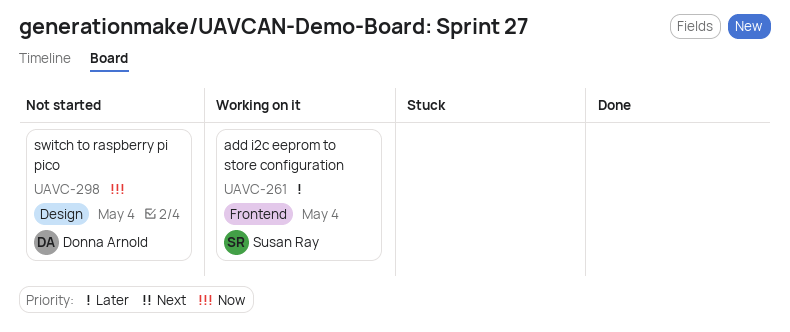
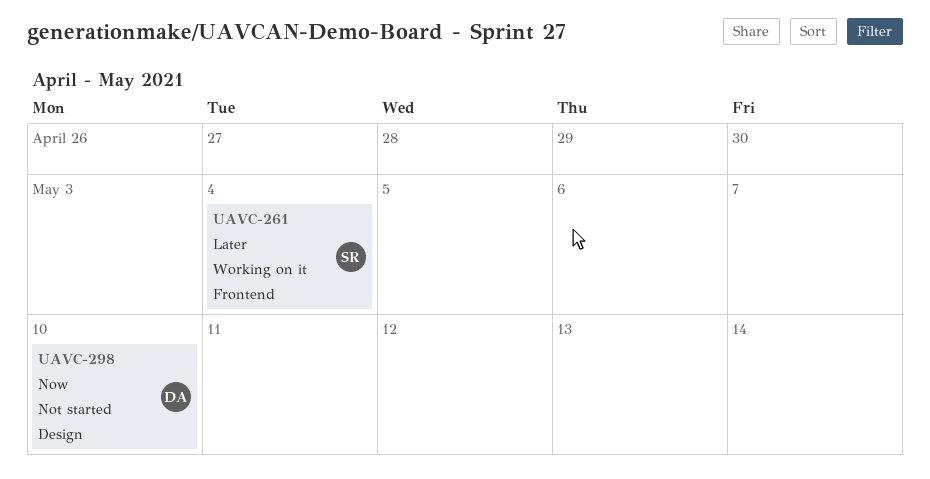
UAVC-298, due: May 4 -> May 10

